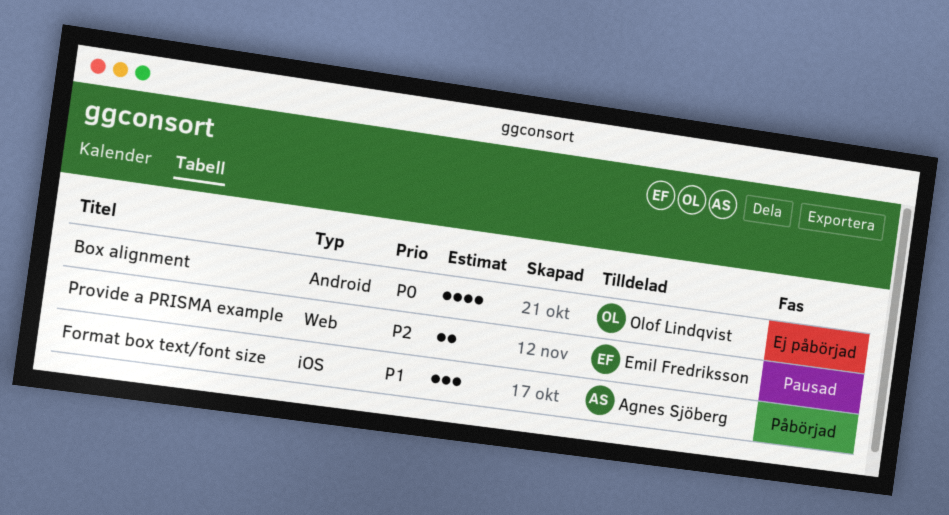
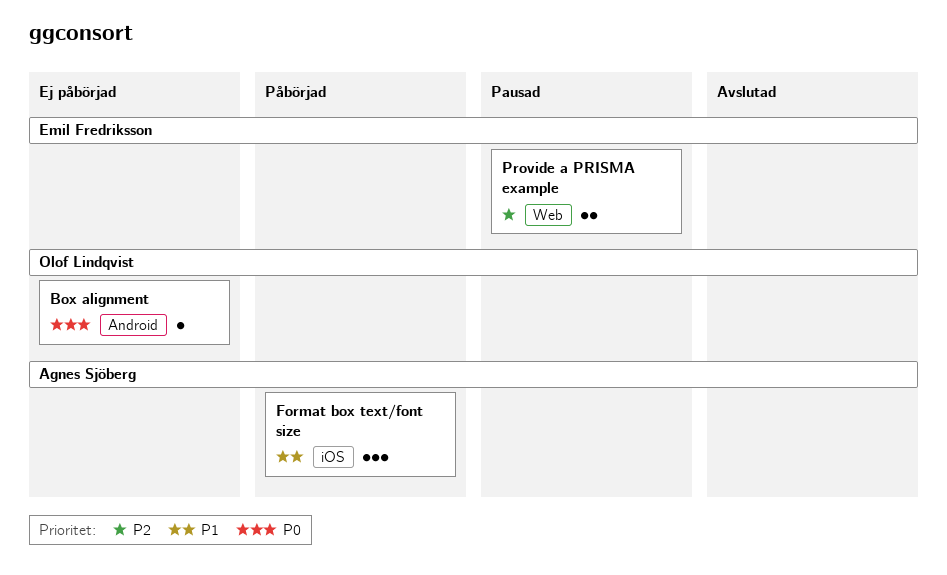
Box alignment, estimate: 4 -> 1

